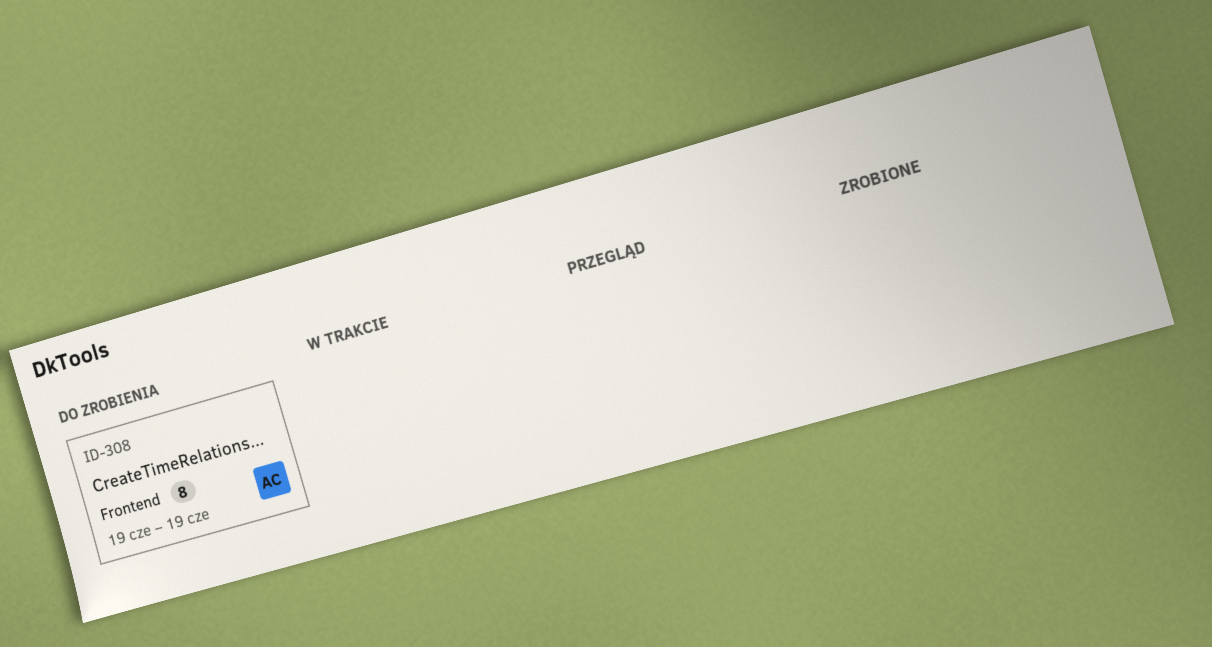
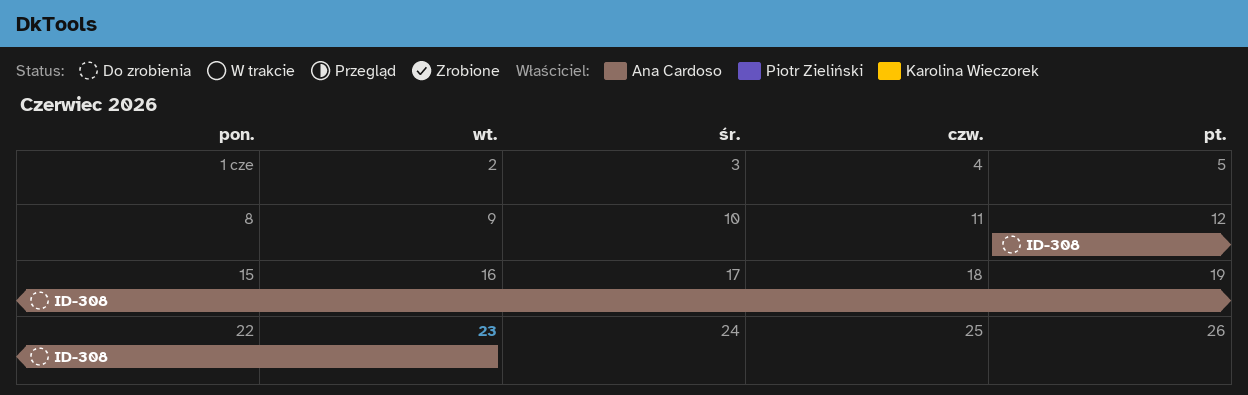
ID-308, start: Jun 19 -> Jun 12
ID-308, due: Jun 19 -> Jun 23

